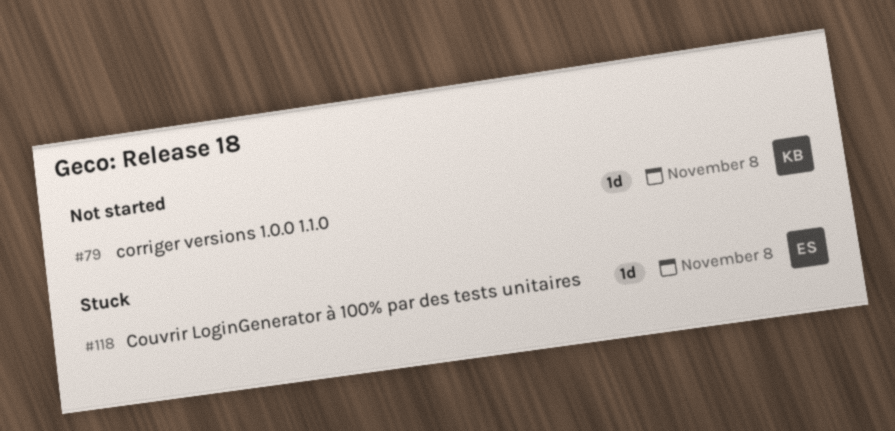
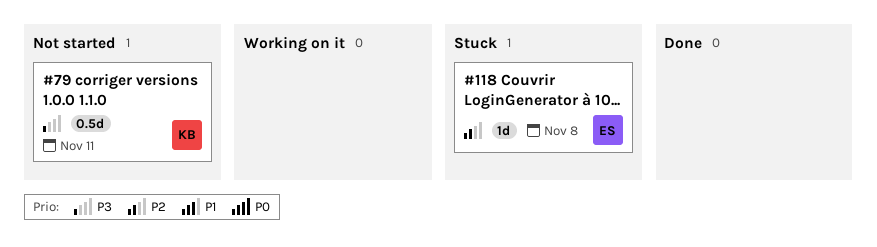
#79, estimate: 1d -> 0.5d
#79, due: Nov 8 -> Nov 11

